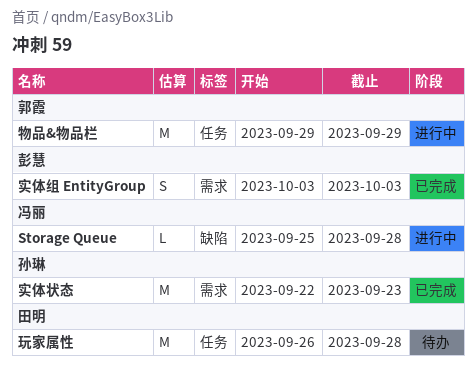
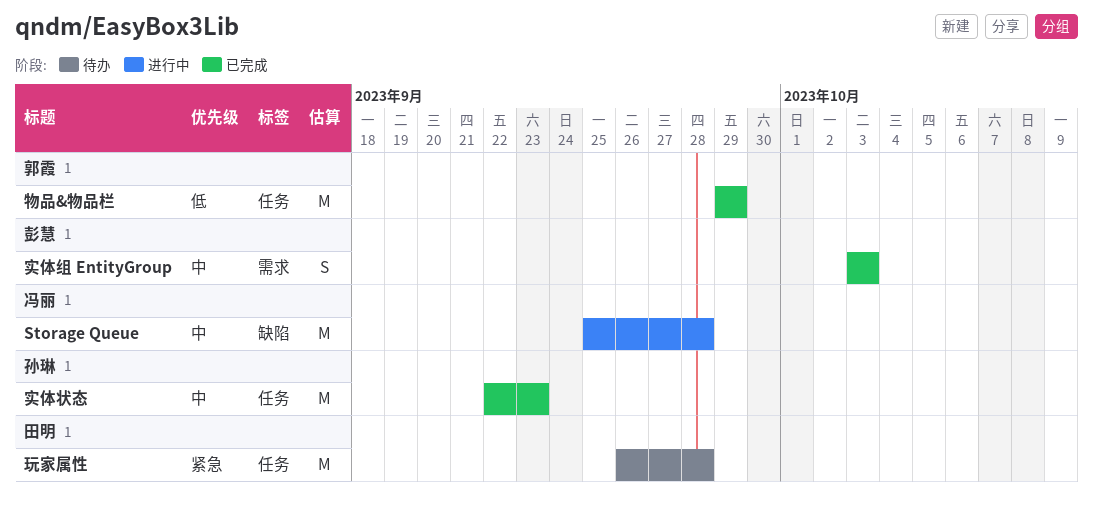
Storage Queue, estimate: L -> M
实体状态, label: 需求 -> 任务
物品&物品栏, status: 进行中 -> 已完成

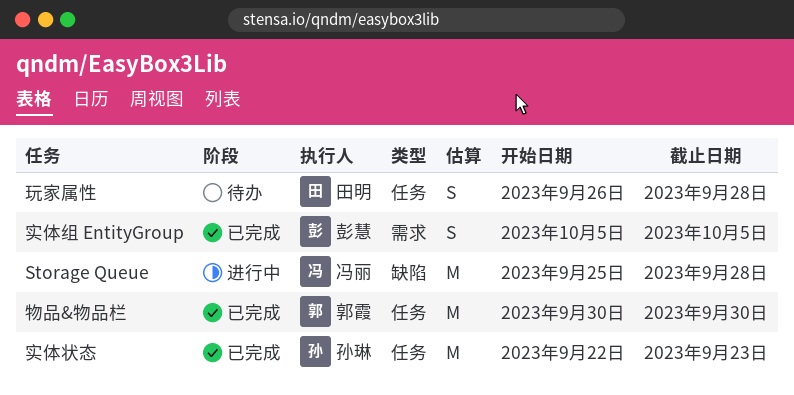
实体组 EntityGroup, start: Oct 3 -> Oct 5
实体组 EntityGroup, due: Oct 3 -> Oct 5
物品&物品栏, start: Sep 29 -> Sep 30
物品&物品栏, due: Sep 29 -> Sep 30
玩家属性, estimate: M -> S

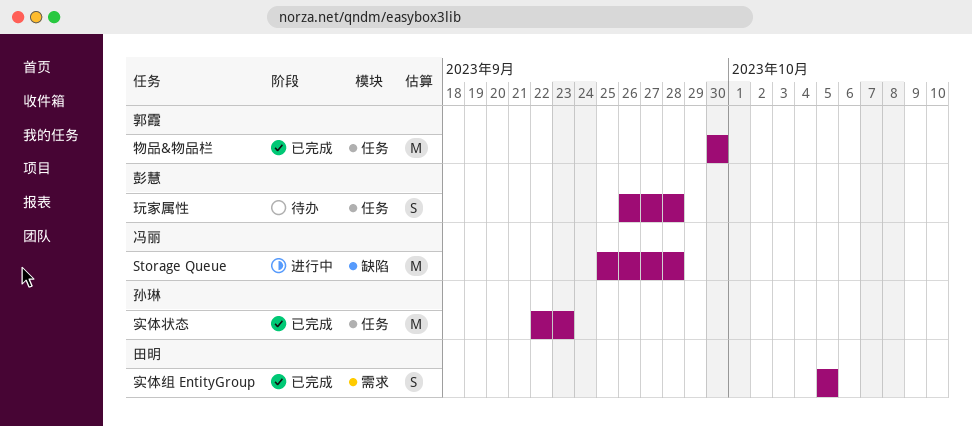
实体组 EntityGroup, owner: 彭慧 -> 田明
玩家属性, owner: 田明 -> 彭慧

